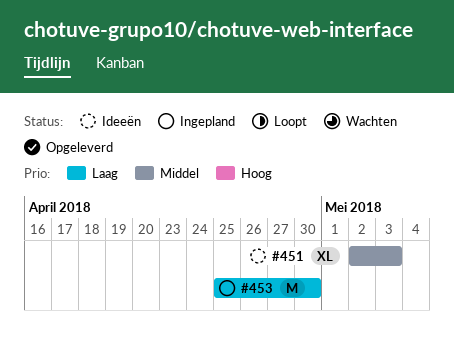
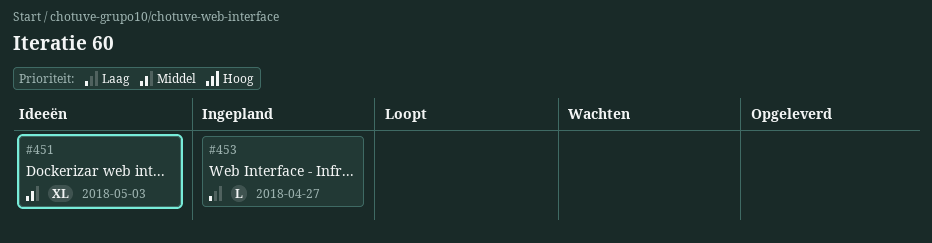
#453, estimate: M -> L
#453, due: Apr 30 -> Apr 27

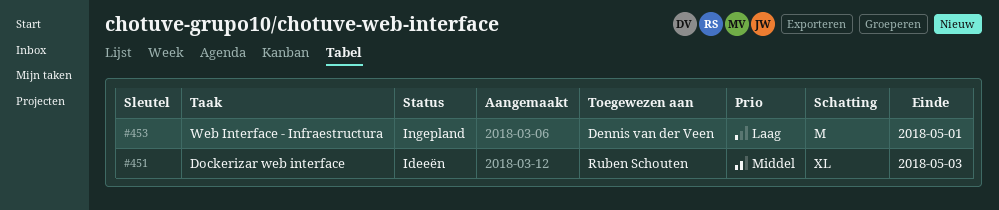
#453, estimate: L -> M
#453, due: Apr 27 -> May 1

